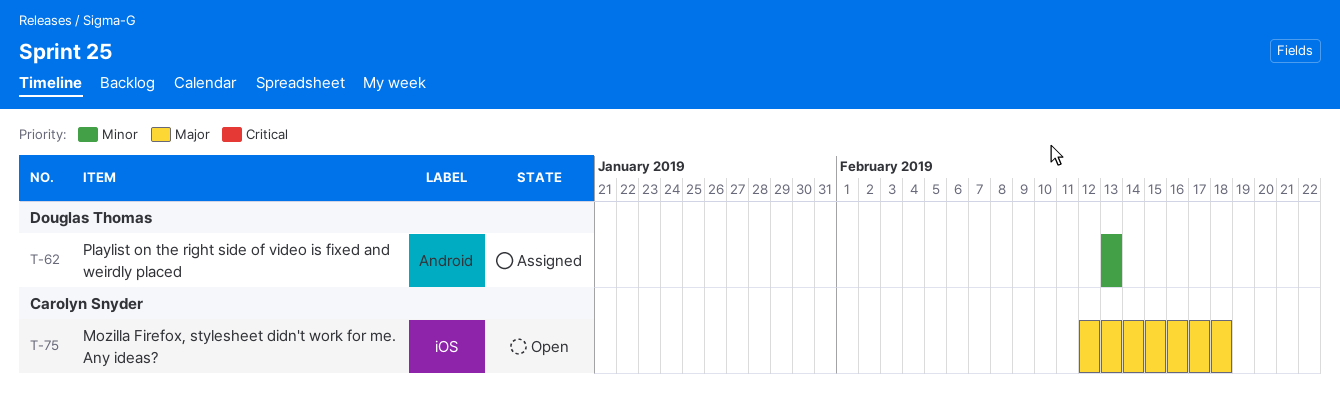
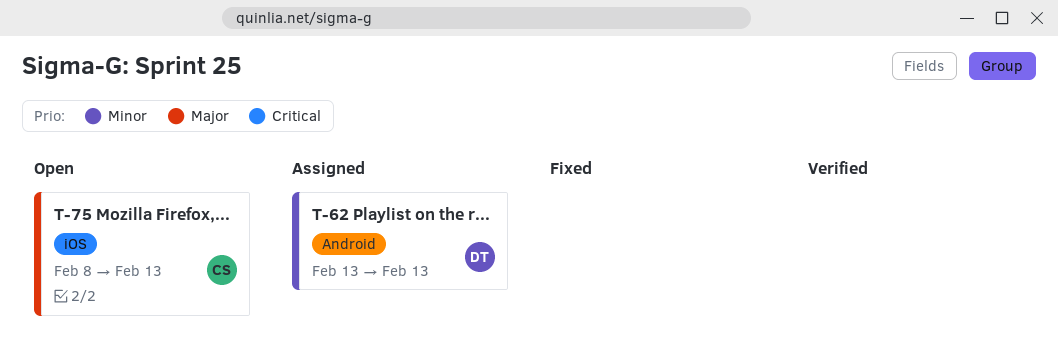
T-75, start: Feb 12 -> Feb 8
T-75, due: Feb 18 -> Feb 13

